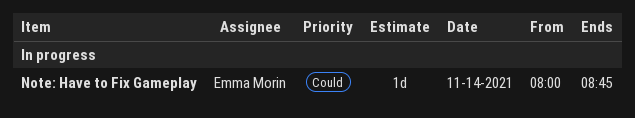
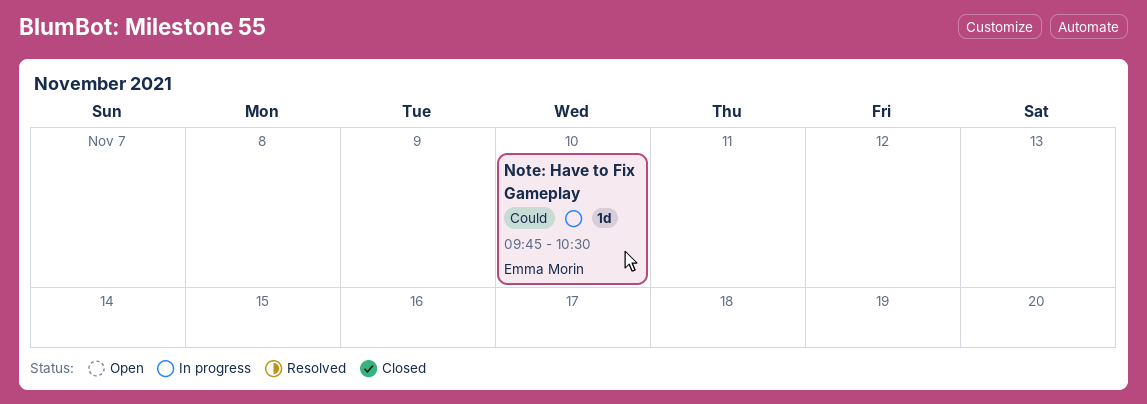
Note: Have to Fix Gameplay, day: Nov 14 -> Nov 10
Note: Have to Fix Gameplay, begins: 08:00 -> 09:45
Note: Have to Fix Gameplay, ends: 08:45 -> 10:30

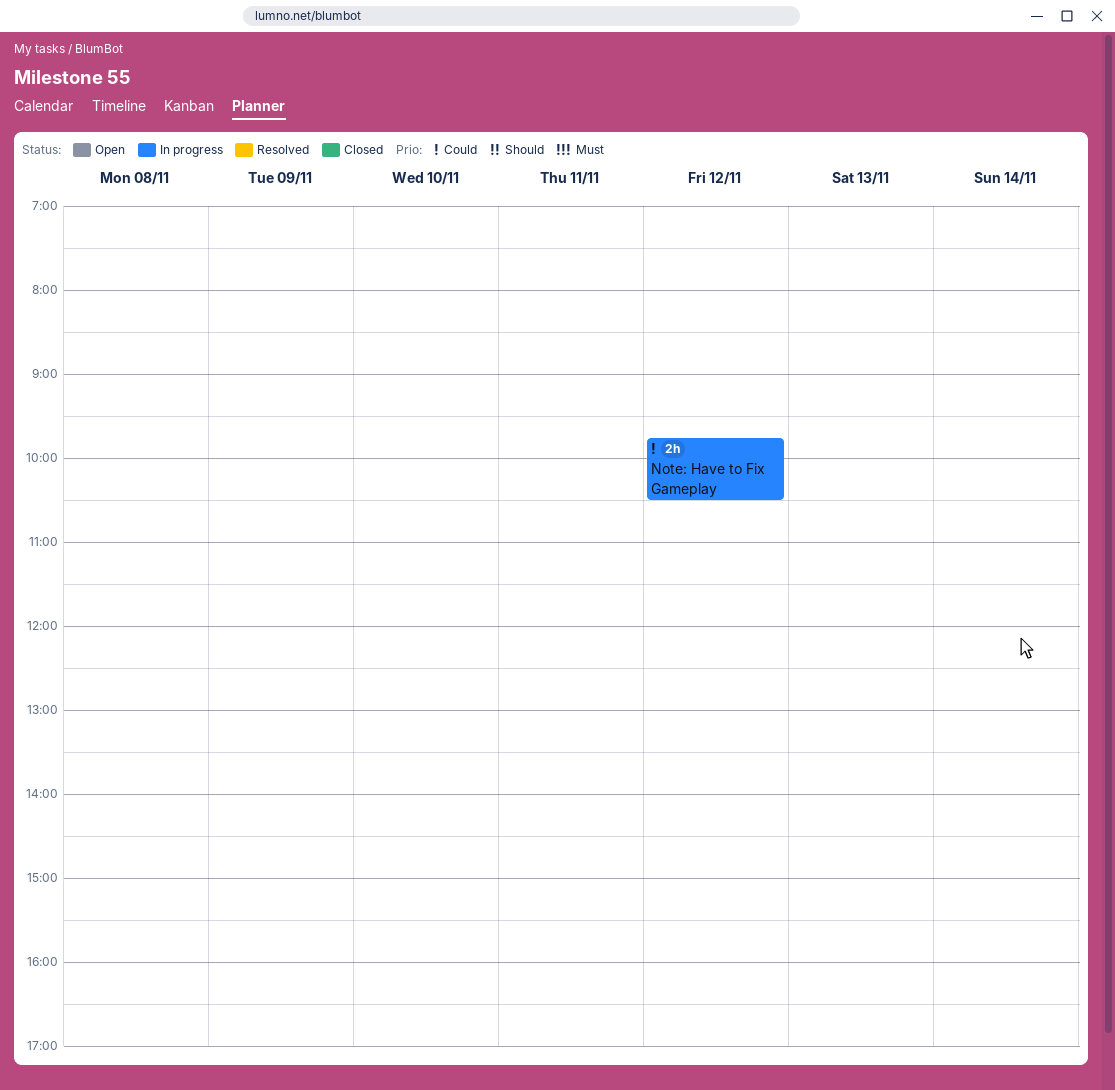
Note: Have to Fix Gameplay, estimate: 1d -> 2h
Note: Have to Fix Gameplay, day: Nov 10 -> Nov 12

